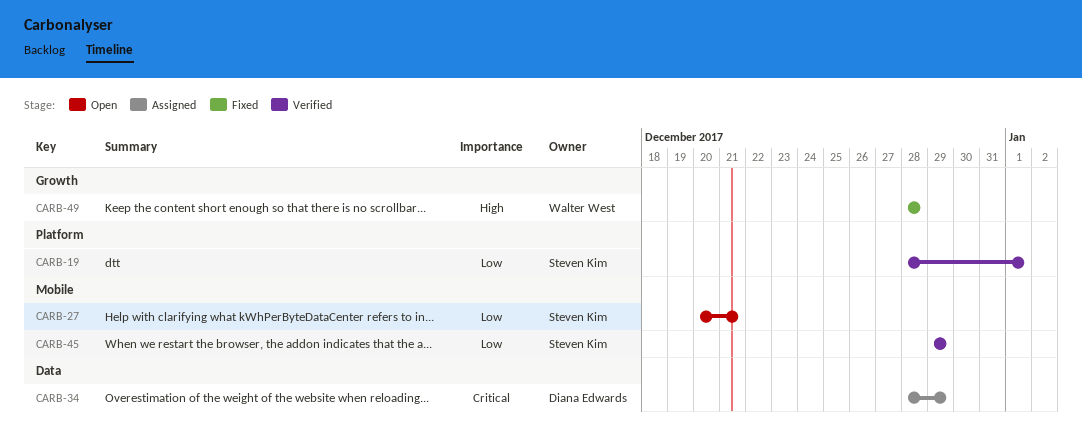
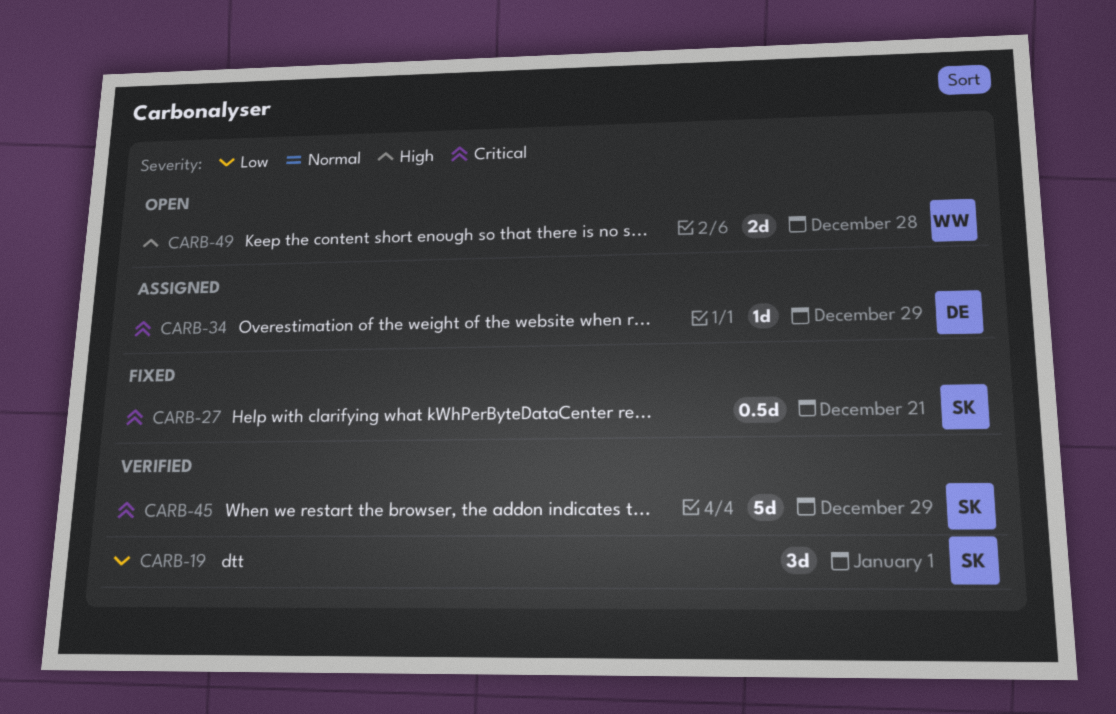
CARB-27, status: Open -> Fixed
CARB-27, priority: Low -> Critical
CARB-45, priority: Low -> Critical
CARB-49, status: Fixed -> Open

